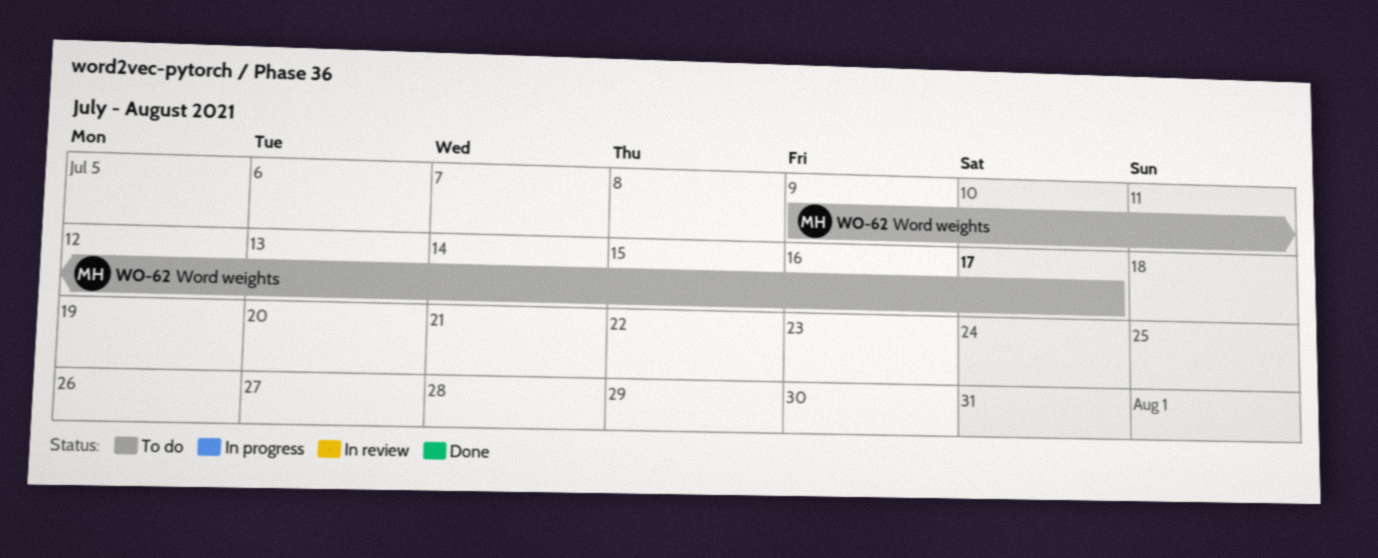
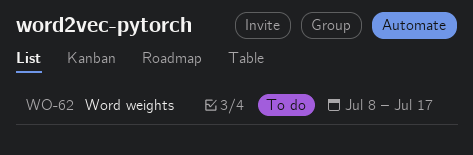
WO-62, start: Jul 9 -> Jul 8

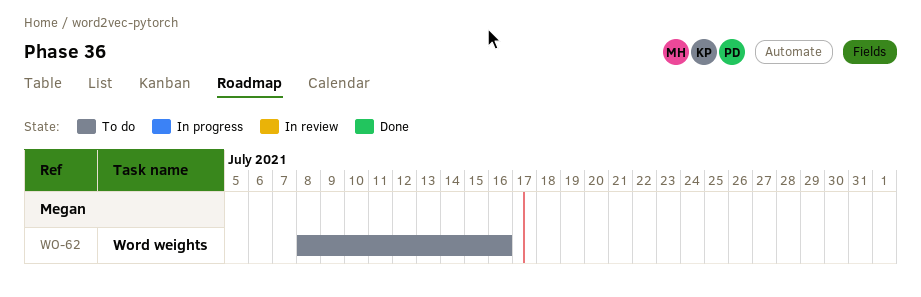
WO-62, due: Jul 17 -> Jul 16

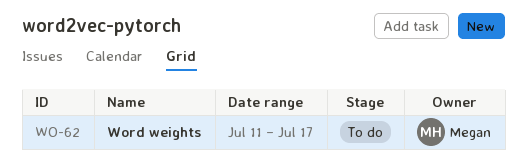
WO-62, start: Jul 8 -> Jul 11
WO-62, due: Jul 16 -> Jul 17

